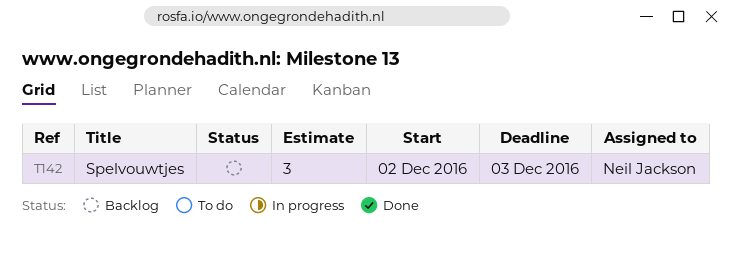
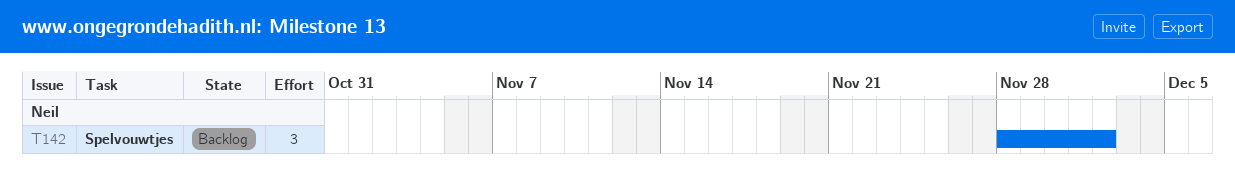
T142, start: Dec 2 -> Nov 28
T142, due: Dec 3 -> Dec 2

